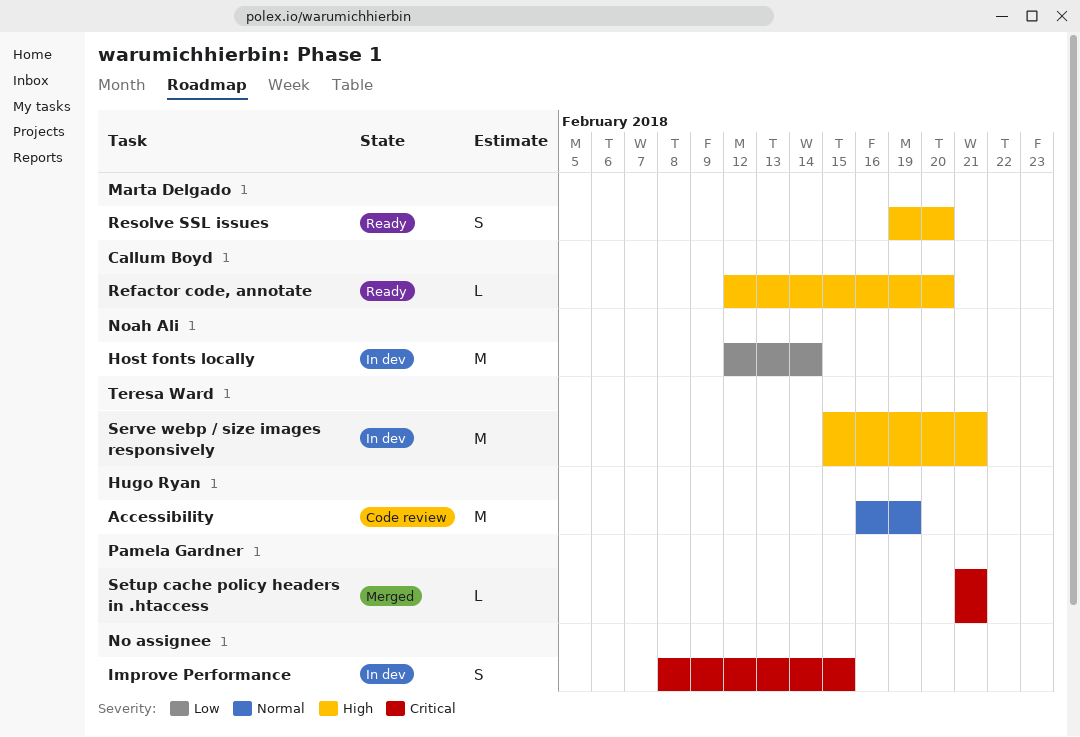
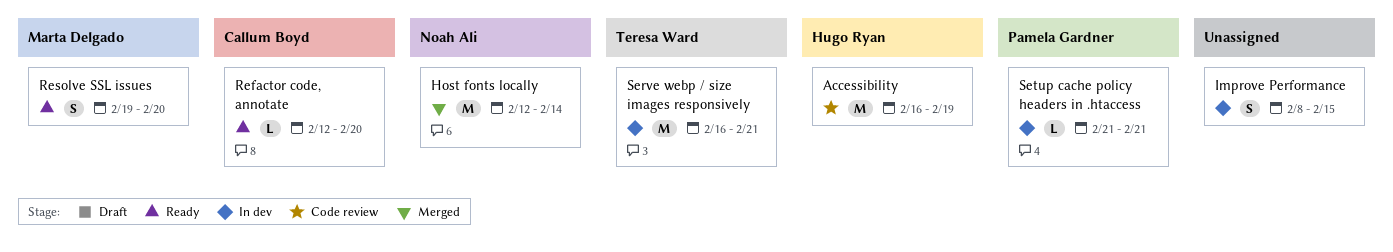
Host fonts locally, status: In dev -> Merged
Serve webp / size images responsively, start: Feb 15 -> Feb 16
Setup cache policy headers in .htaccess, status: Merged -> In dev

